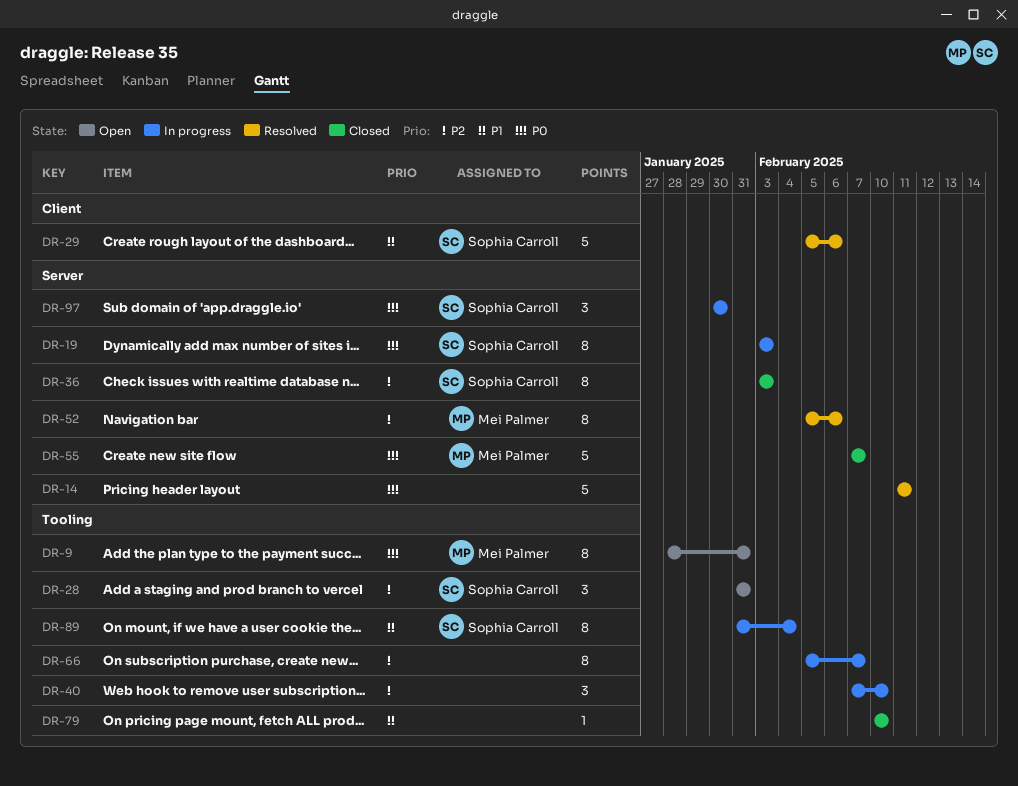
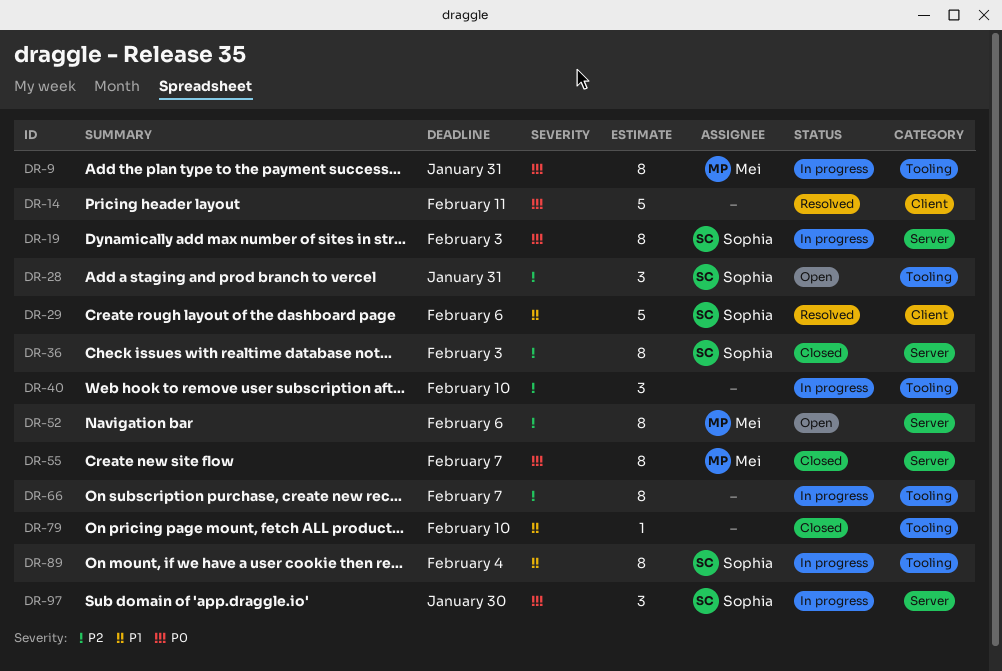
DR-9, status: Open -> In progress
DR-14, label: Server -> Client
DR-52, status: Resolved -> Open
DR-55, estimate: 5 -> 8

